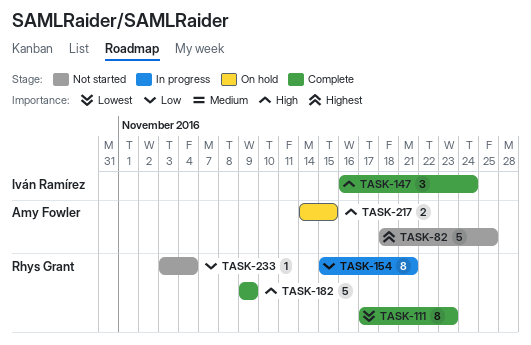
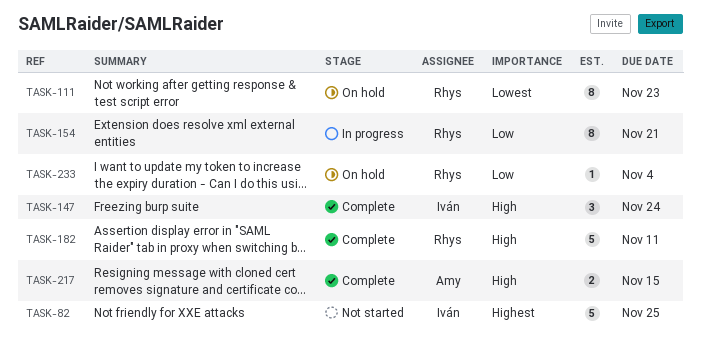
TASK-82, owner: Amy Fowler -> Iván Ramírez
TASK-111, status: Complete -> On hold
TASK-182, due: Nov 9 -> Nov 11
TASK-217, status: On hold -> Complete
TASK-233, status: Not started -> On hold

